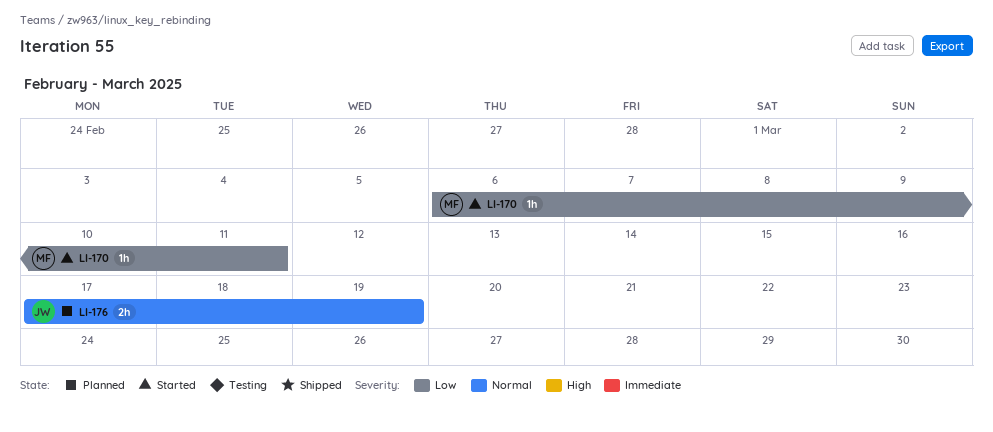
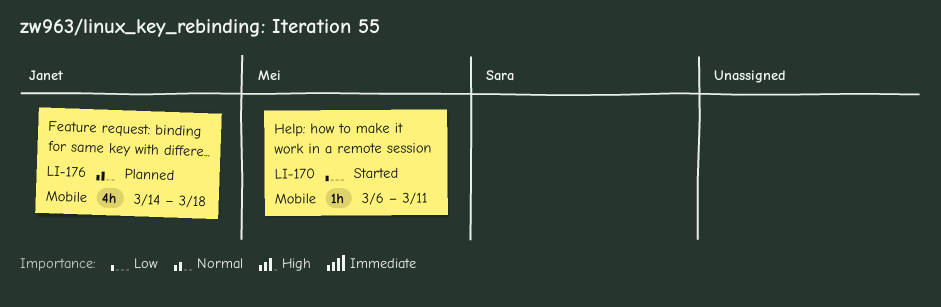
LI-176, estimate: 2h -> 4h
LI-176, start: Mar 17 -> Mar 14
LI-176, due: Mar 19 -> Mar 18

